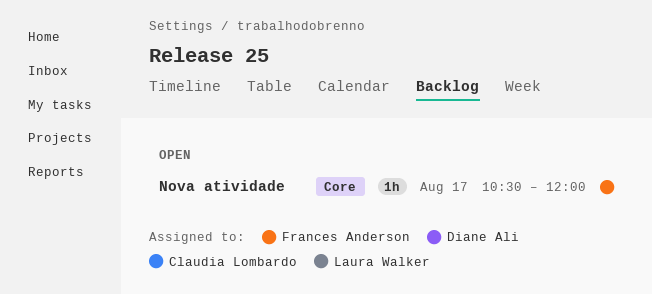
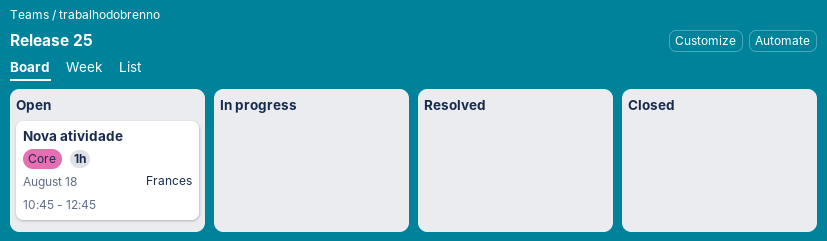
Nova atividade, day: Aug 17 -> Aug 18
Nova atividade, begins: 10:30 -> 10:45
Nova atividade, ends: 12:00 -> 12:45

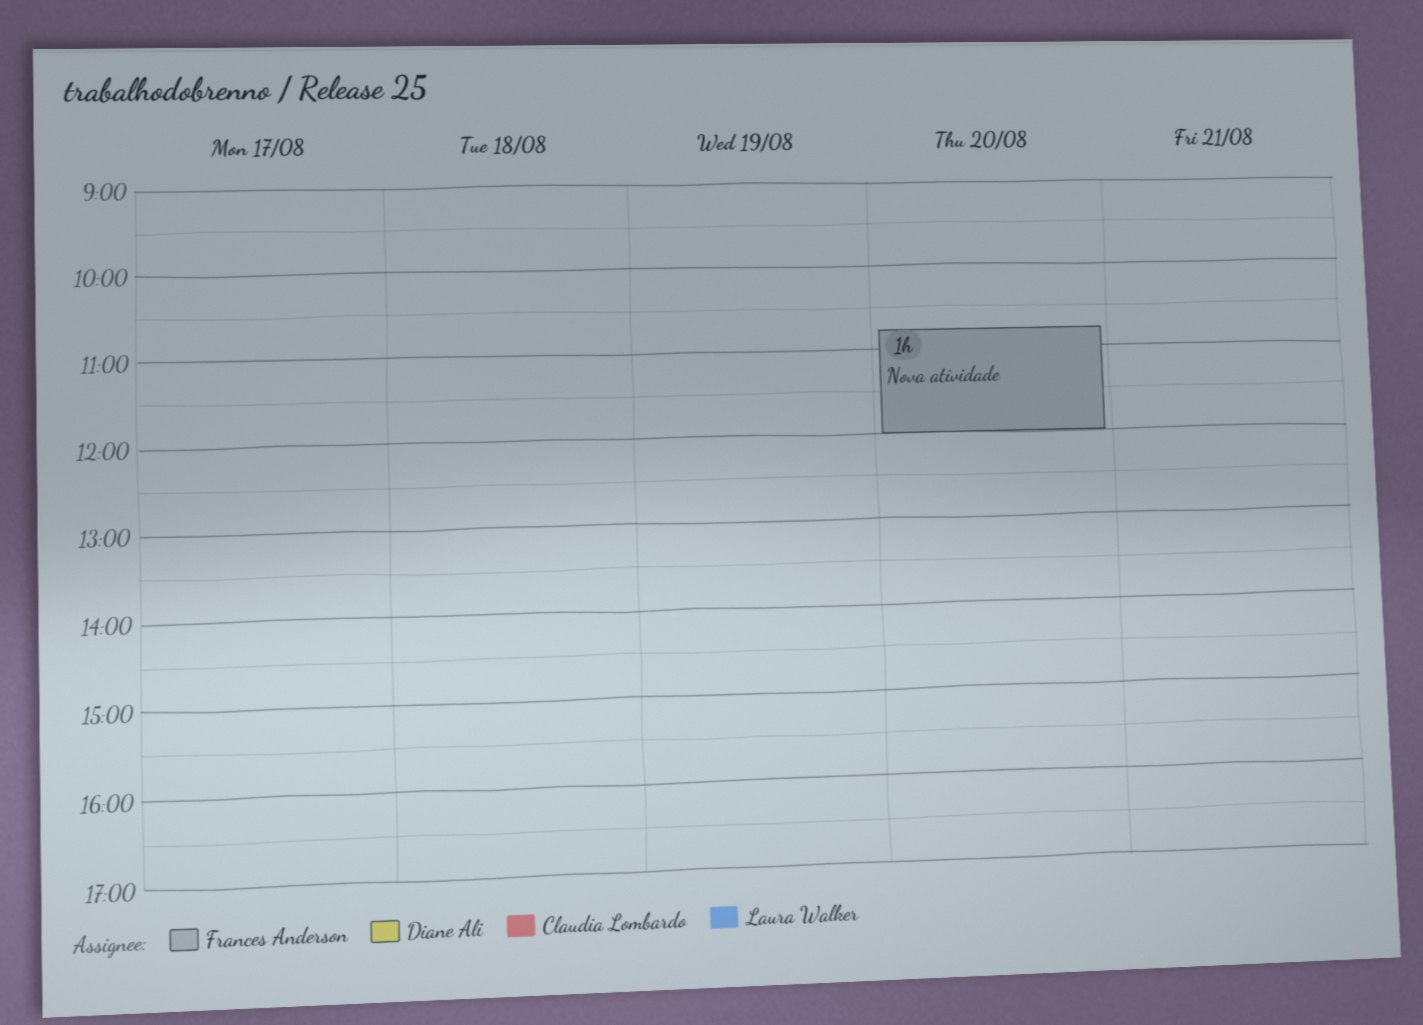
Nova atividade, day: Aug 18 -> Aug 20
Nova atividade, ends: 12:45 -> 12:00

